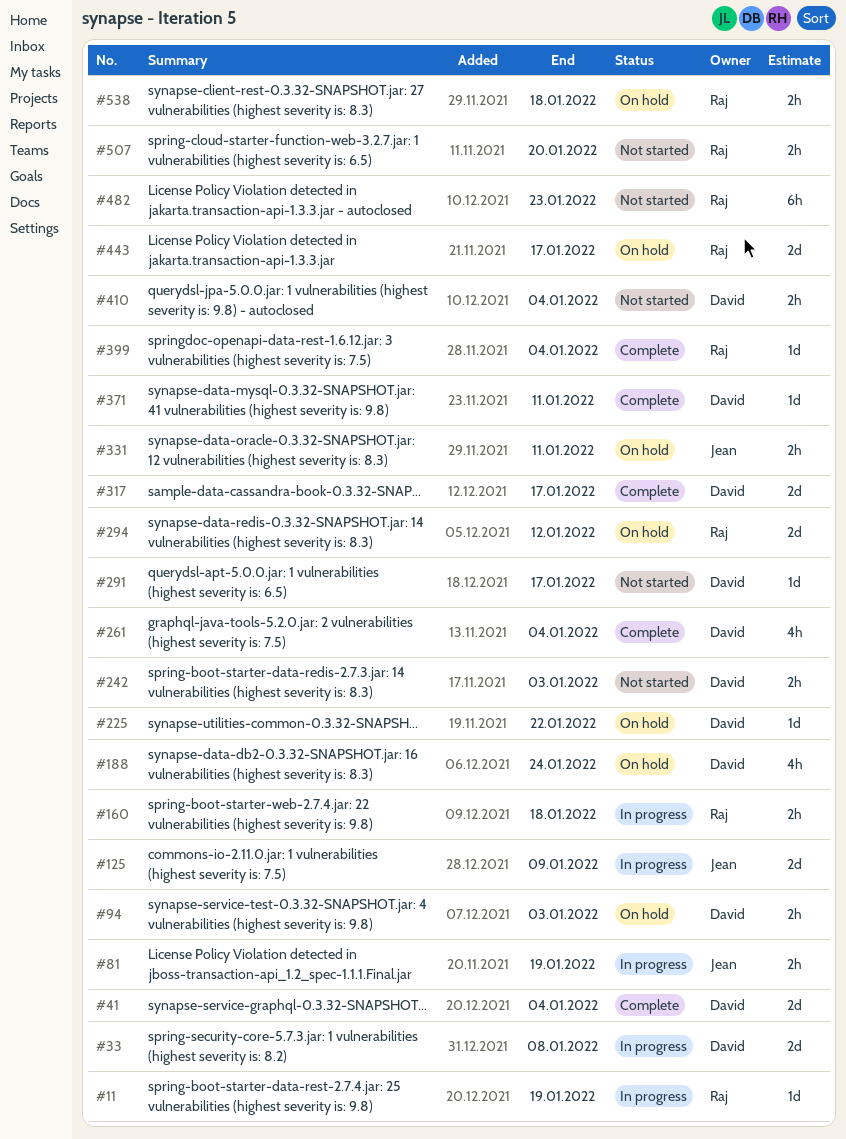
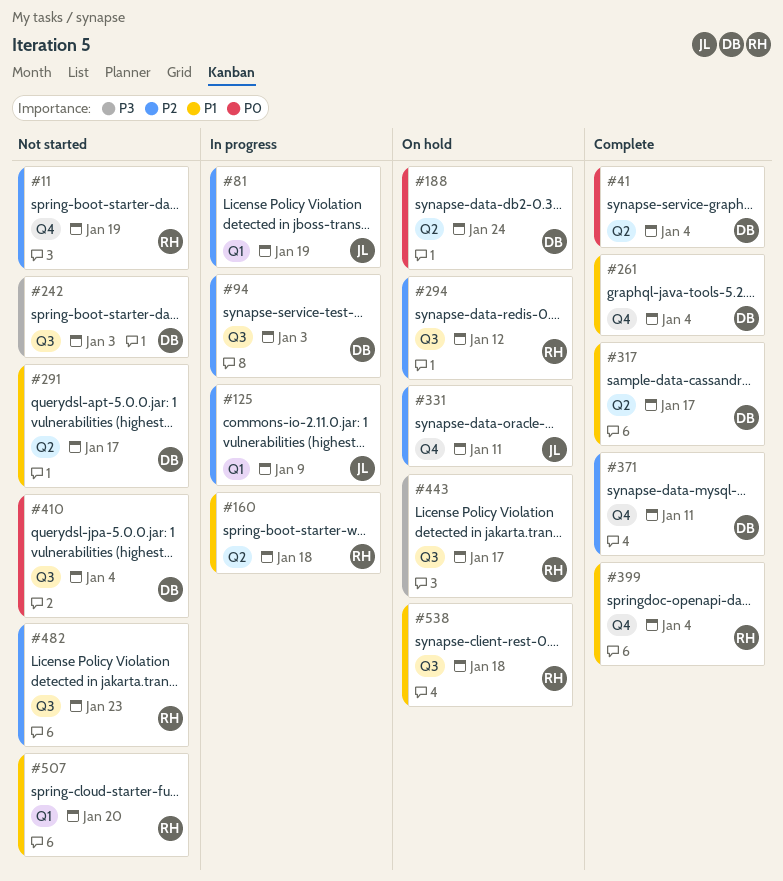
#11, status: In progress -> Not started
#33: present -> none
#94, status: On hold -> In progress
#225: present -> none

